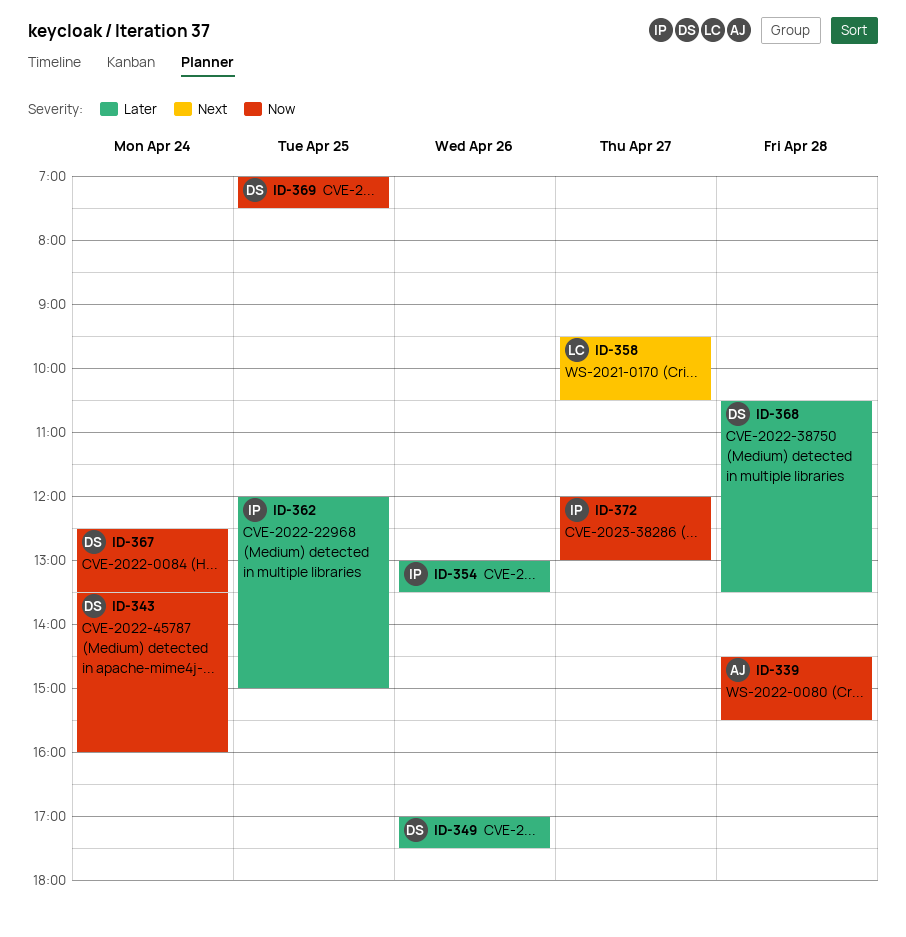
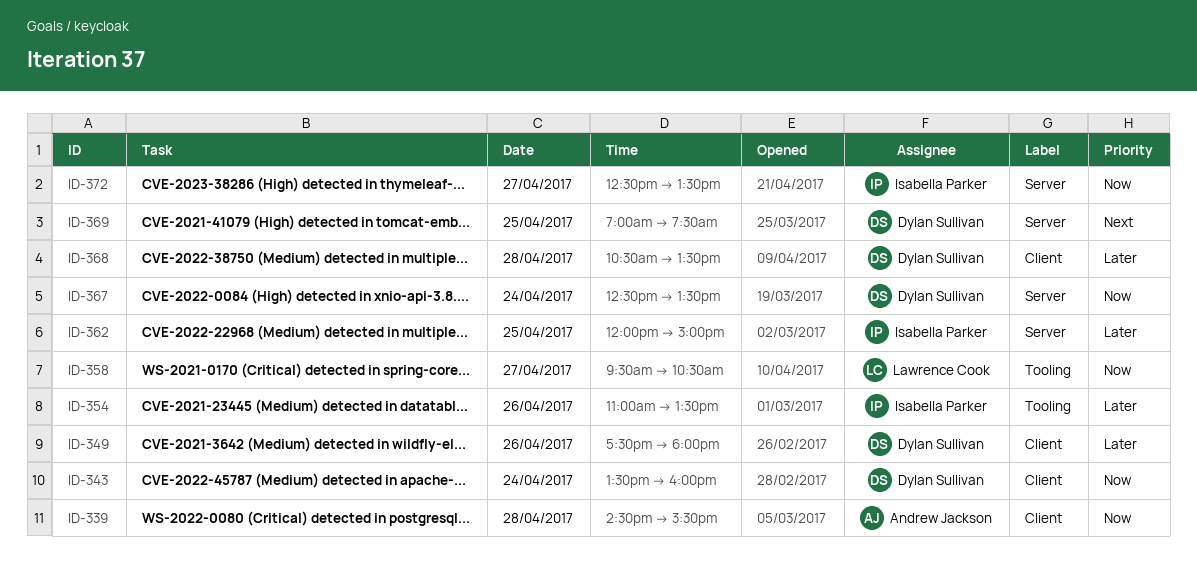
ID-349, begins: 17:00 -> 17:30
ID-349, ends: 17:30 -> 18:00
ID-354, begins: 13:00 -> 11:00
ID-358, priority: Next -> Now
ID-369, priority: Now -> Next
ID-372, begins: 12:00 -> 12:30
ID-372, ends: 13:00 -> 13:30

